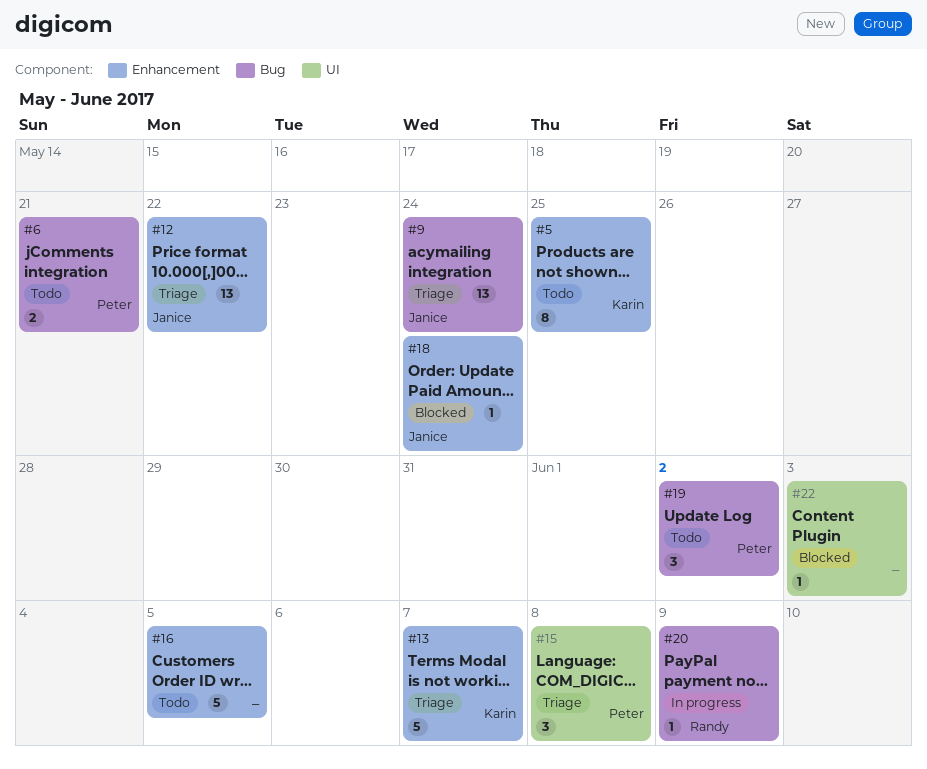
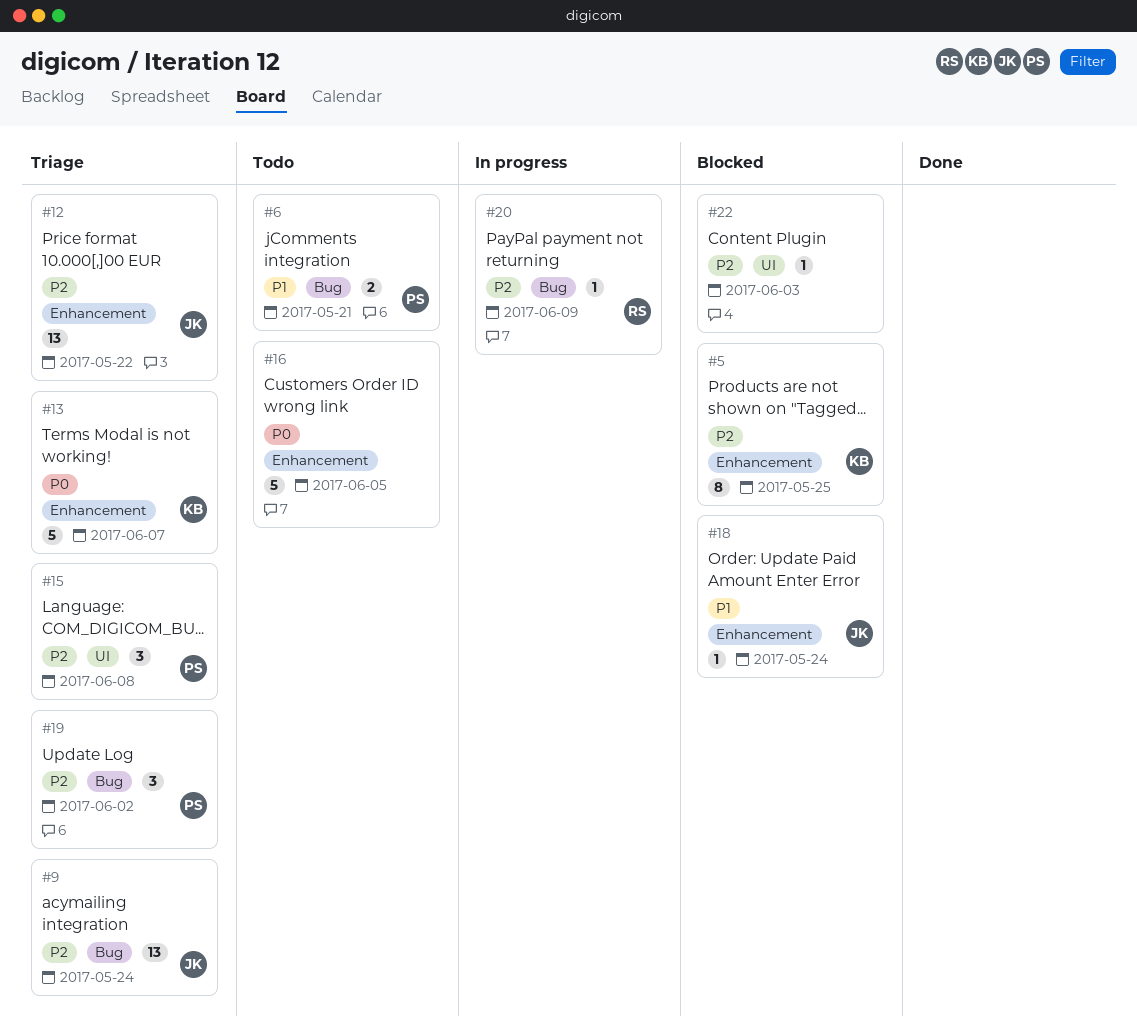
#5, status: Todo -> Blocked
#19, status: Todo -> Triage

